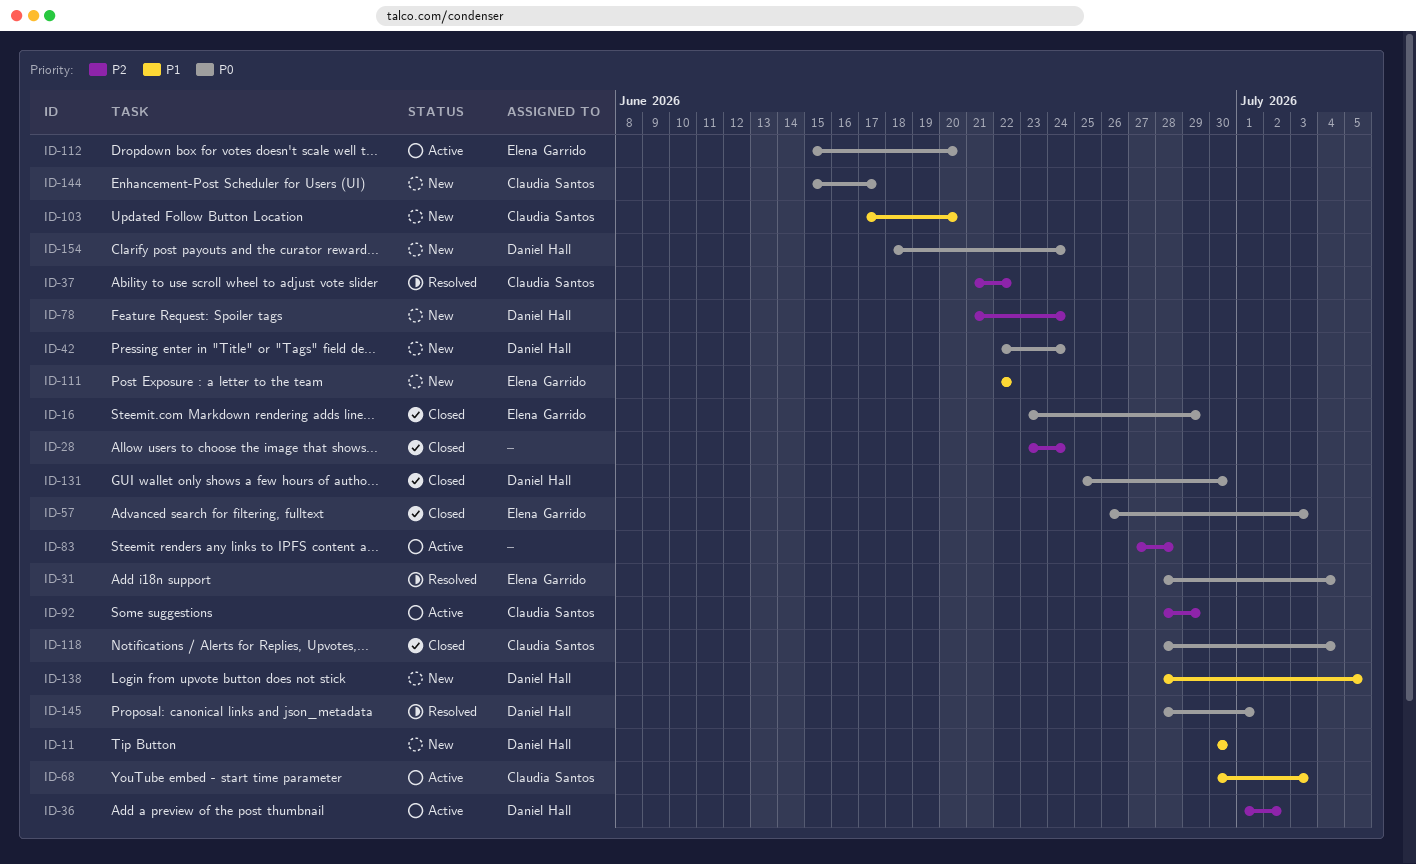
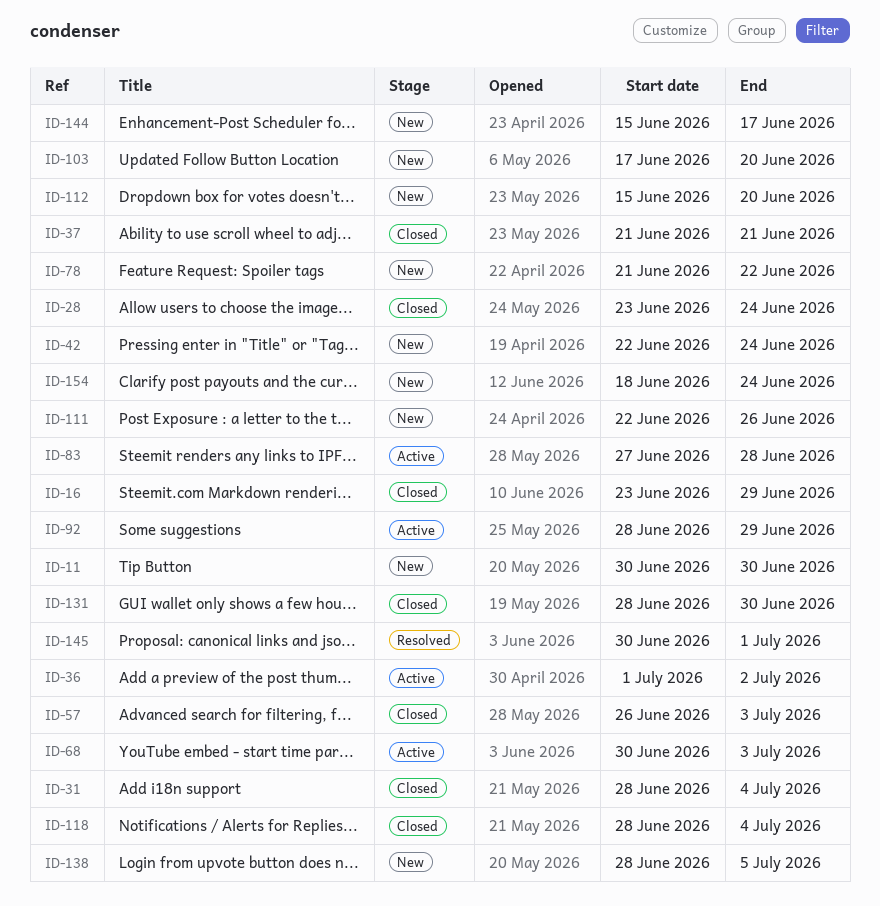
ID-31, status: Resolved -> Closed
ID-37, status: Resolved -> Closed
ID-37, due: Jun 22 -> Jun 21
ID-78, due: Jun 24 -> Jun 22
ID-111, due: Jun 22 -> Jun 26
ID-112, status: Active -> New
ID-131, start: Jun 25 -> Jun 28
ID-145, start: Jun 28 -> Jun 30

